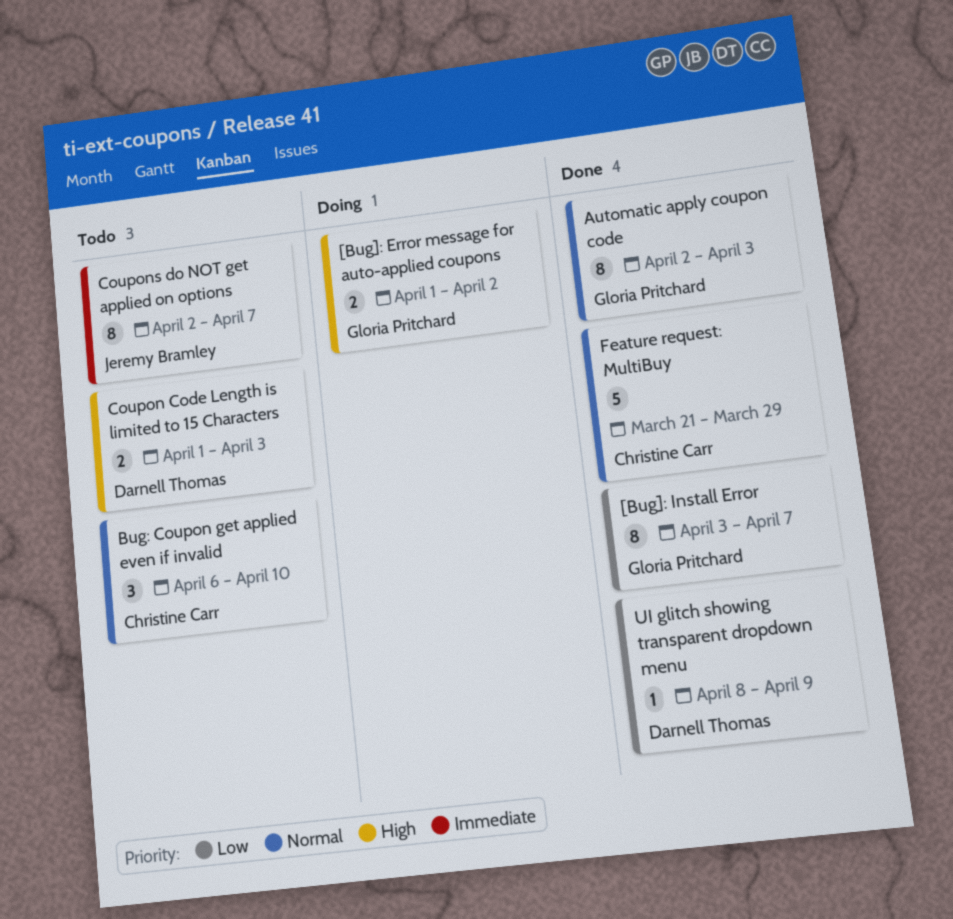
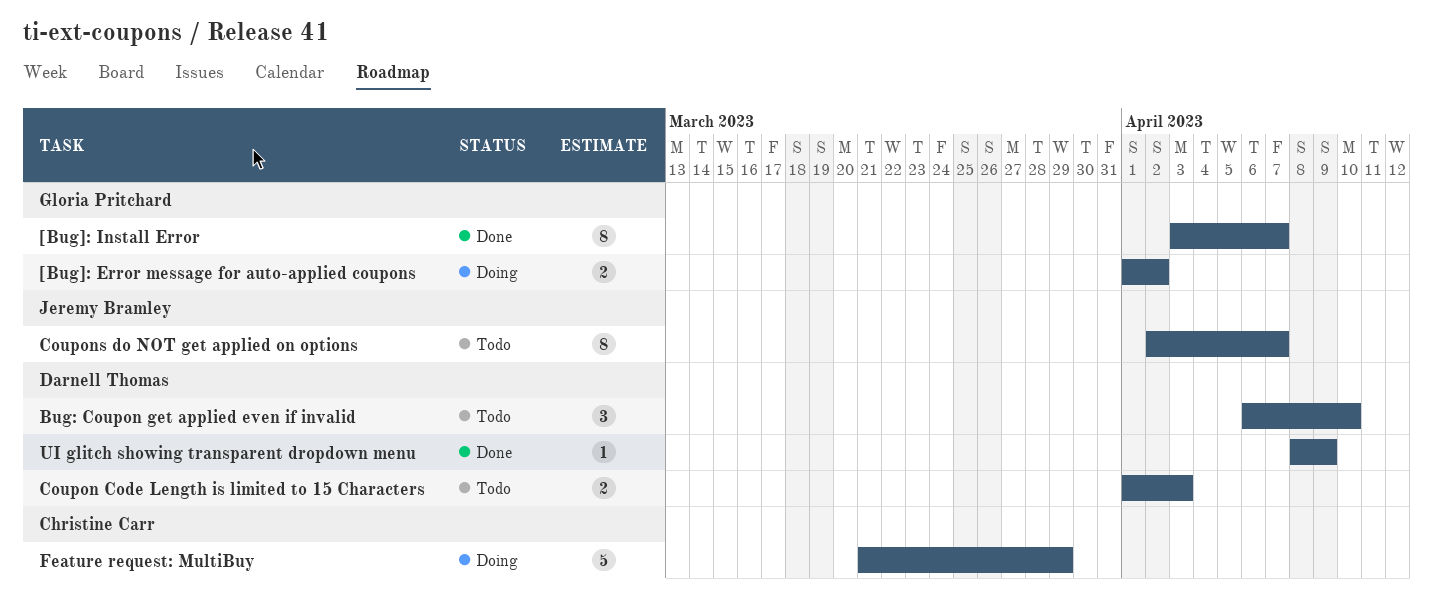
Automatic apply coupon code: present -> none
Bug: Coupon get applied even if invalid, owner: Christine Carr -> Darnell Thomas
Feature request: MultiBuy, status: Done -> Doing

